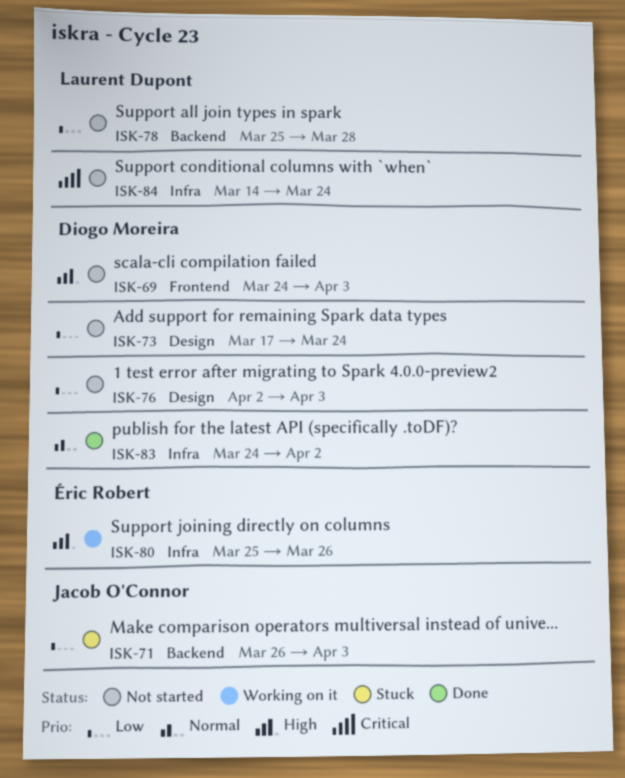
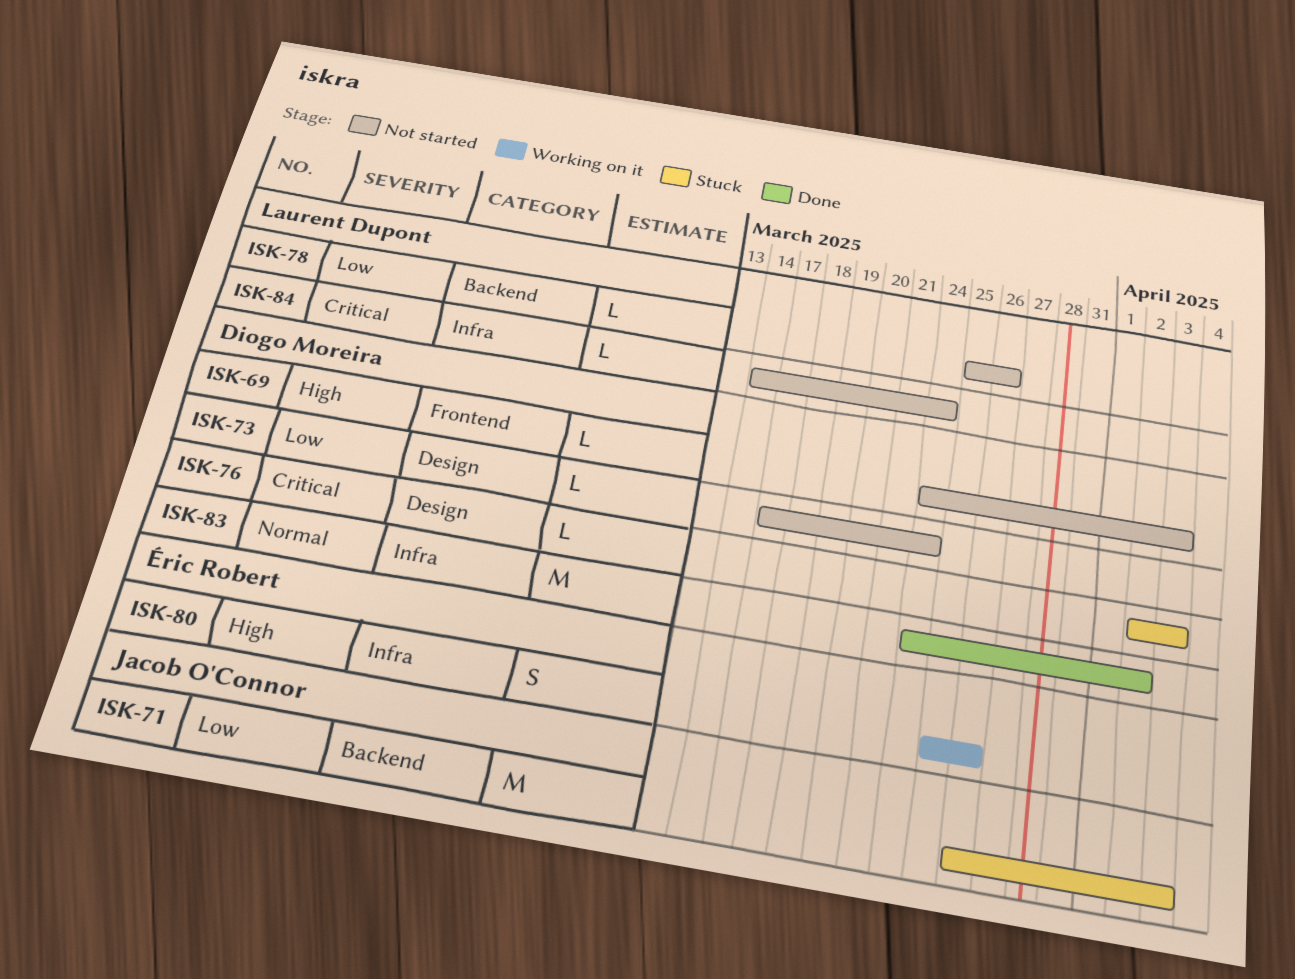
ISK-76, status: Not started -> Stuck
ISK-76, priority: Low -> Critical
ISK-78, due: Mar 28 -> Mar 26

